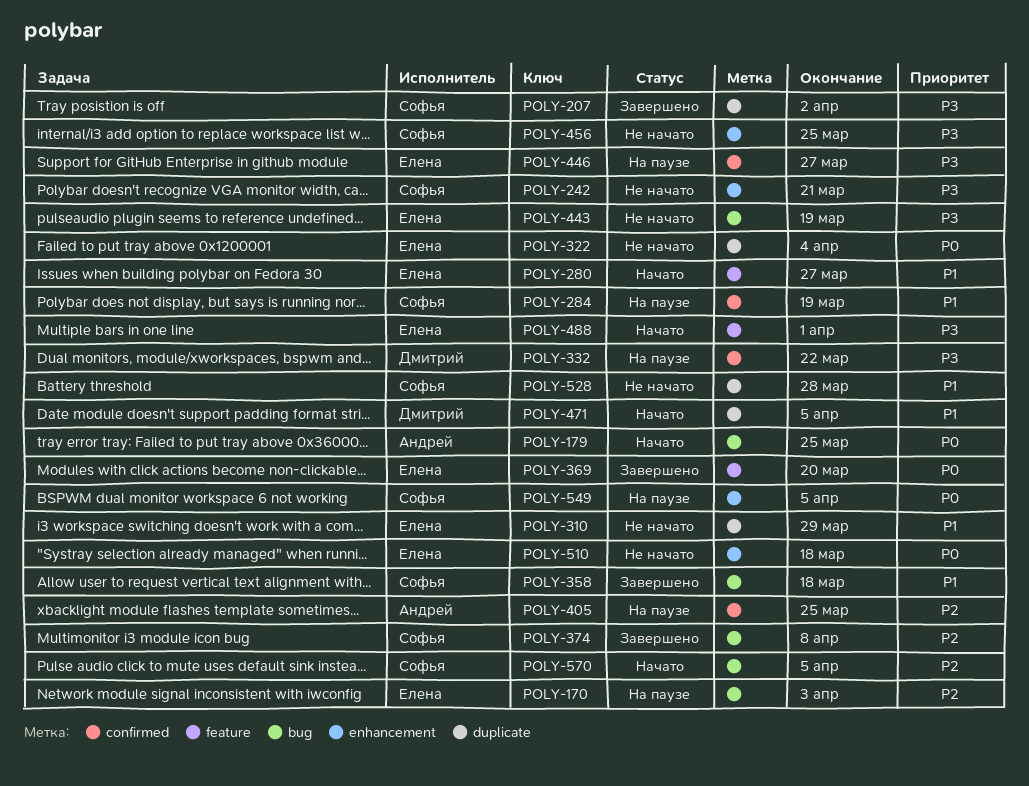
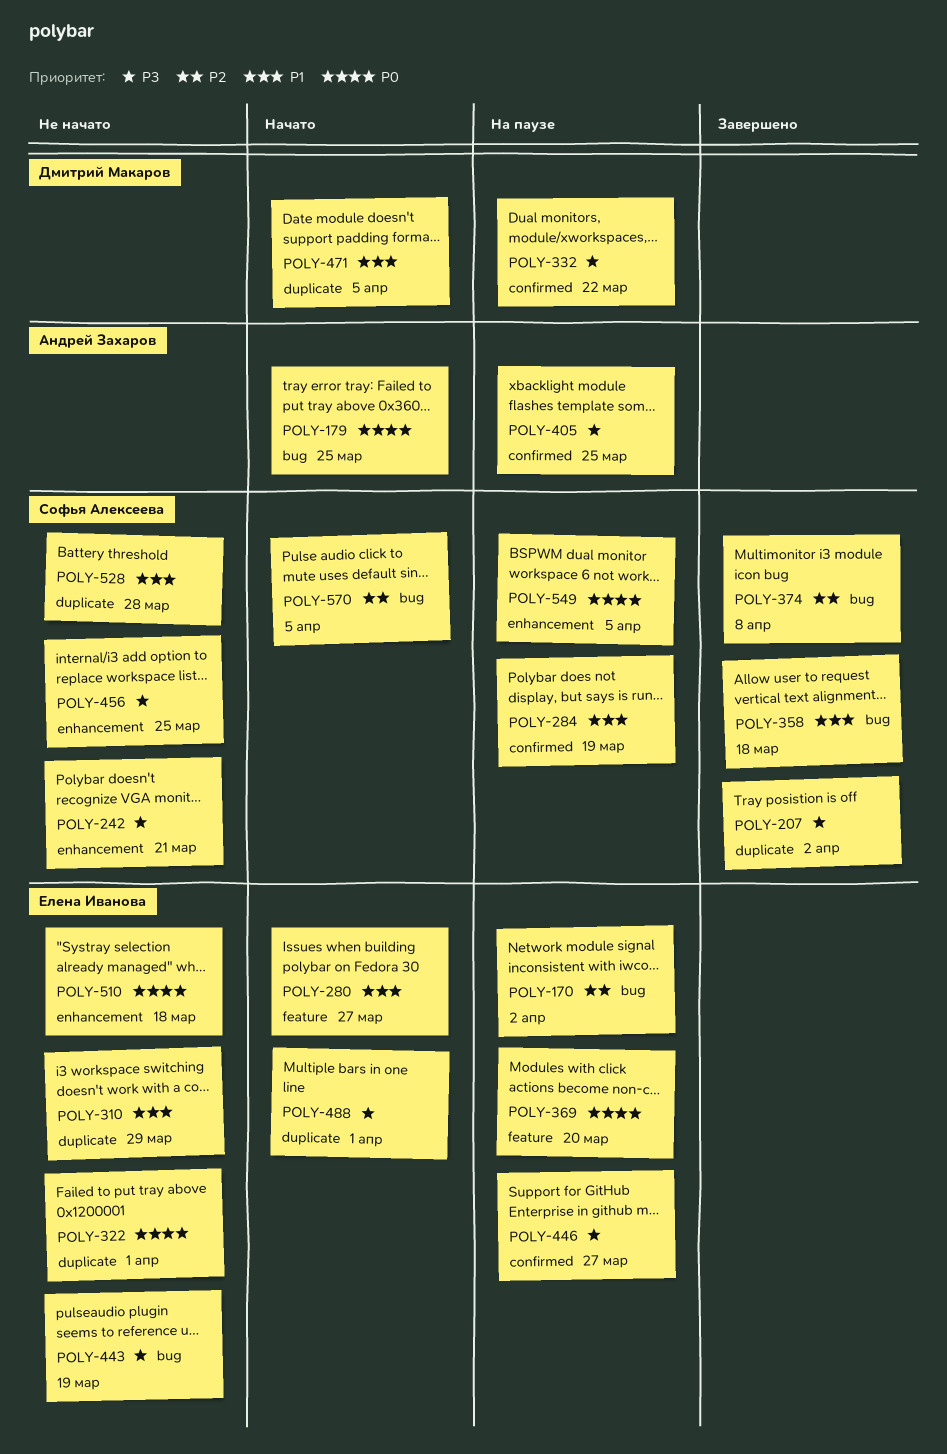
POLY-170, due: Apr 3 -> Apr 2
POLY-322, due: Apr 4 -> Apr 1
POLY-369, status: Завершено -> На паузе
POLY-405, priority: P2 -> P3
POLY-488, label: feature -> duplicate

